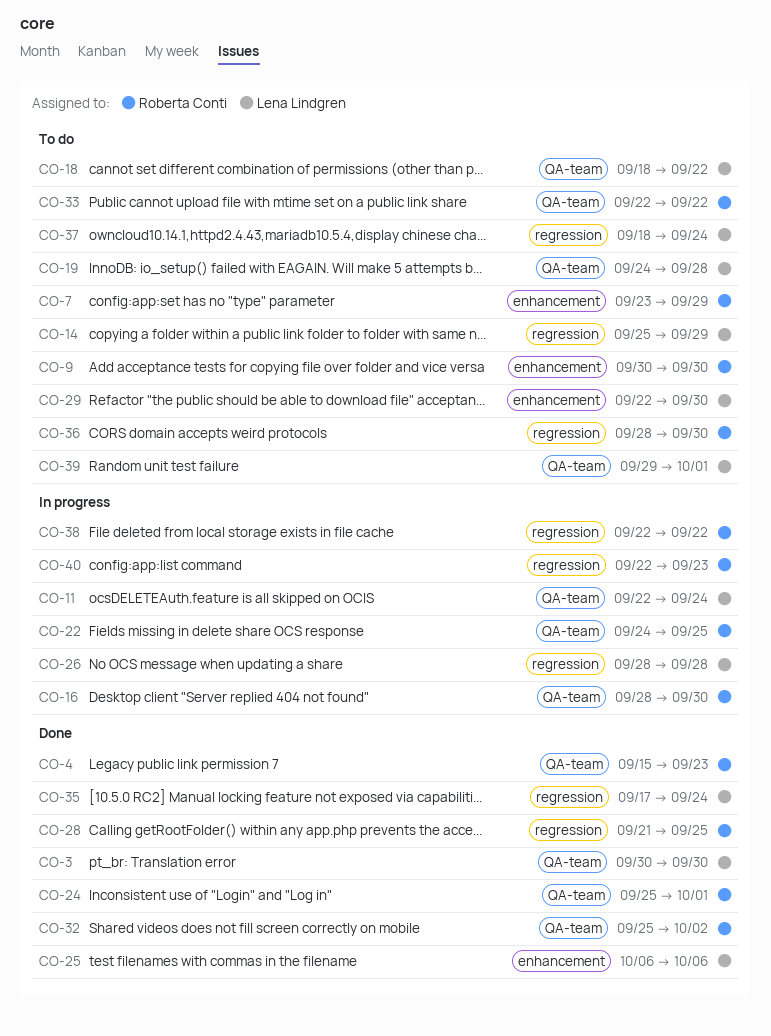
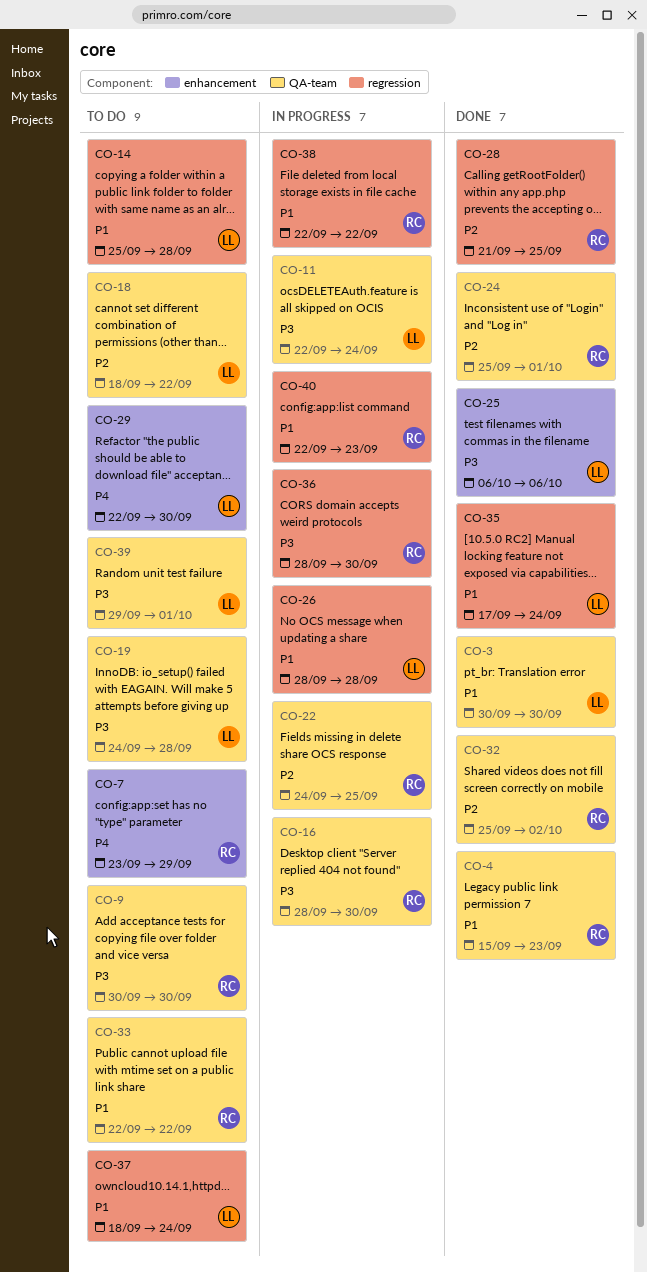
CO-9, label: enhancement -> QA-team
CO-14, due: Sep 29 -> Sep 28
CO-36, status: To do -> In progress

